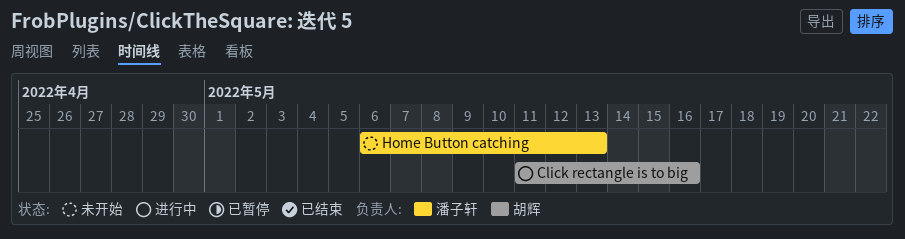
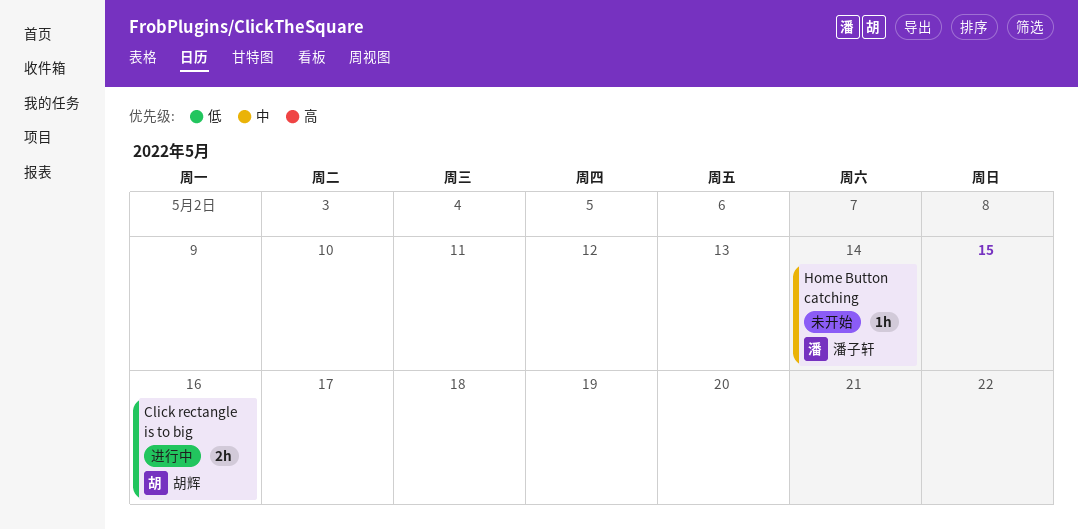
Home Button catching, due: May 13 -> May 14

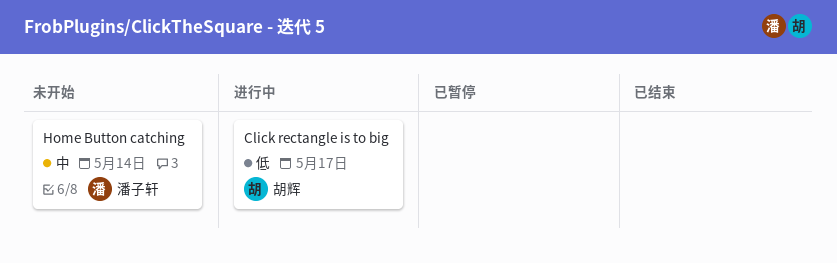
Click rectangle is to big, due: May 16 -> May 17

